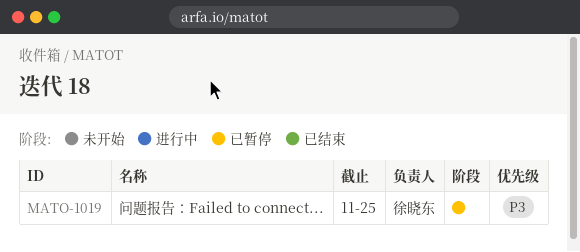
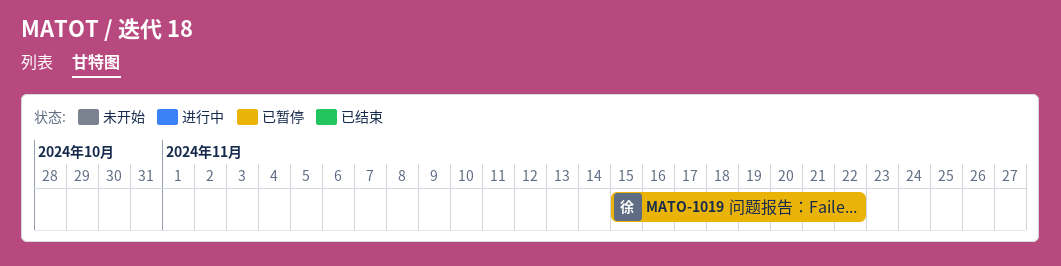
MATO-1019, due: Nov 25 -> Nov 22

